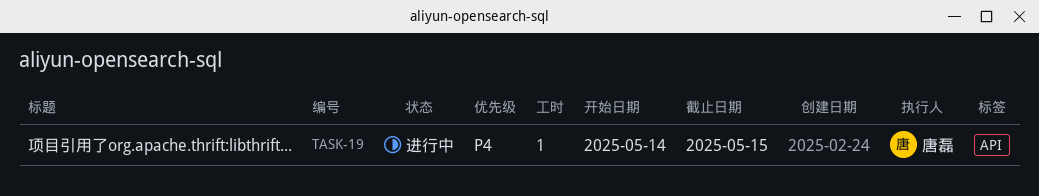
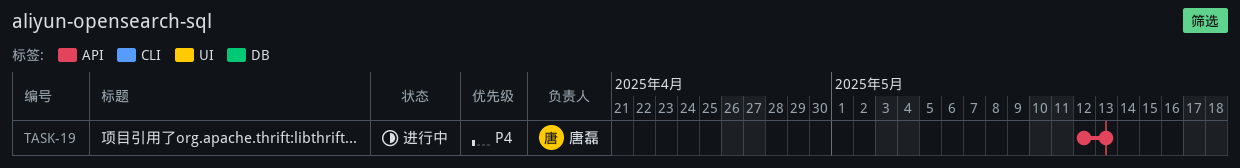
TASK-19, start: May 14 -> May 12
TASK-19, due: May 15 -> May 13

